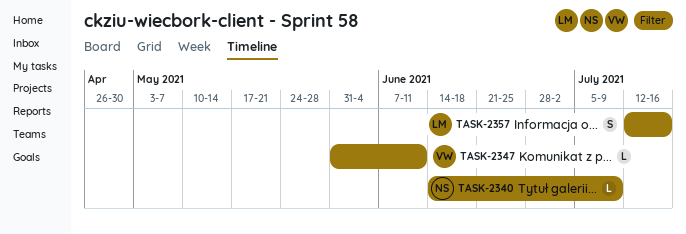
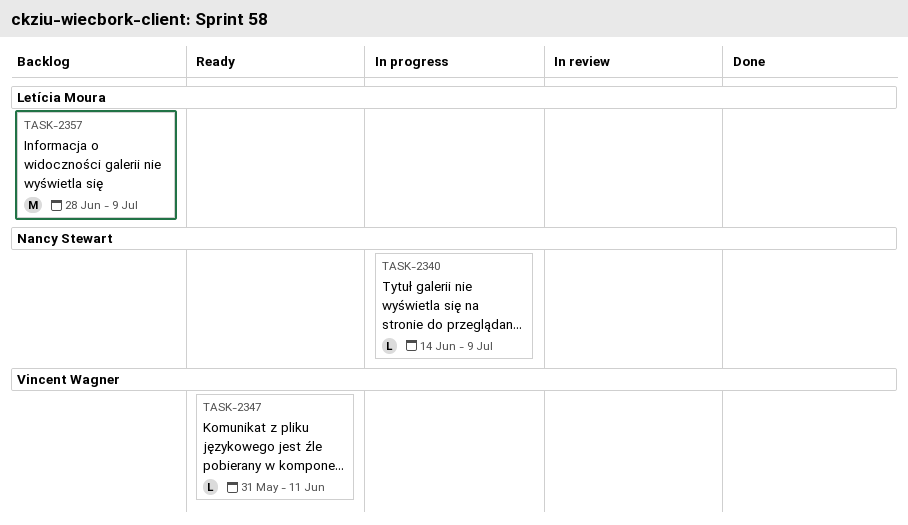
TASK-2357, estimate: S -> M
TASK-2357, start: Jul 12 -> Jun 28
TASK-2357, due: Jul 16 -> Jul 9

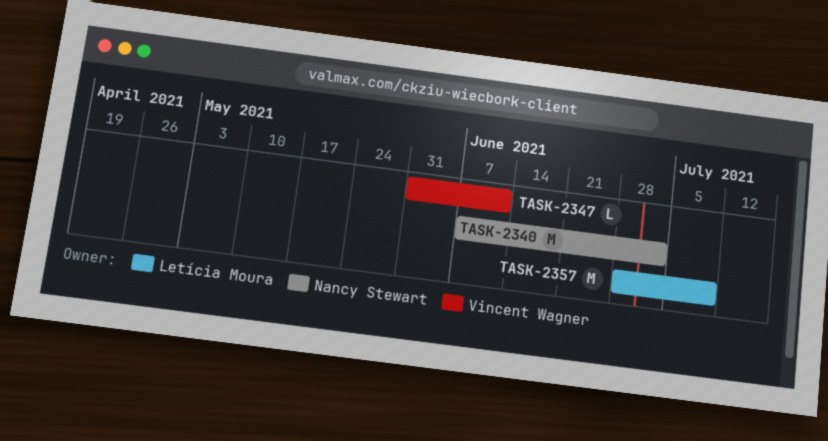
TASK-2340, estimate: L -> M
TASK-2340, start: Jun 14 -> Jun 7
TASK-2340, due: Jul 9 -> Jul 2

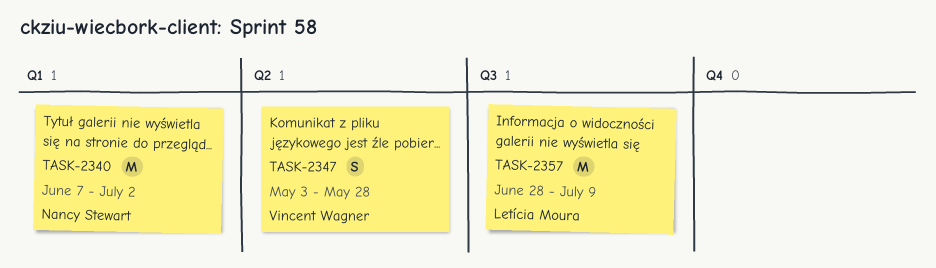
TASK-2347, estimate: L -> S
TASK-2347, start: May 31 -> May 3
TASK-2347, due: Jun 11 -> May 28

